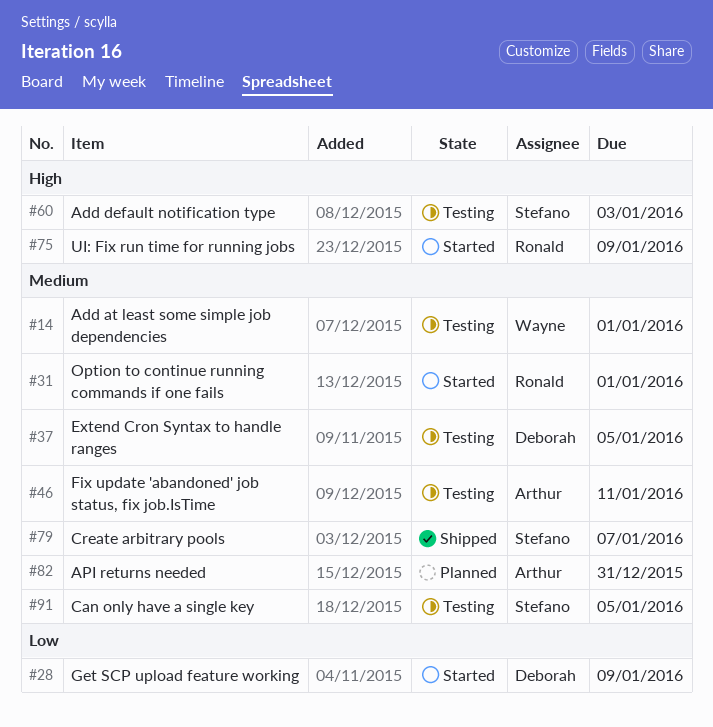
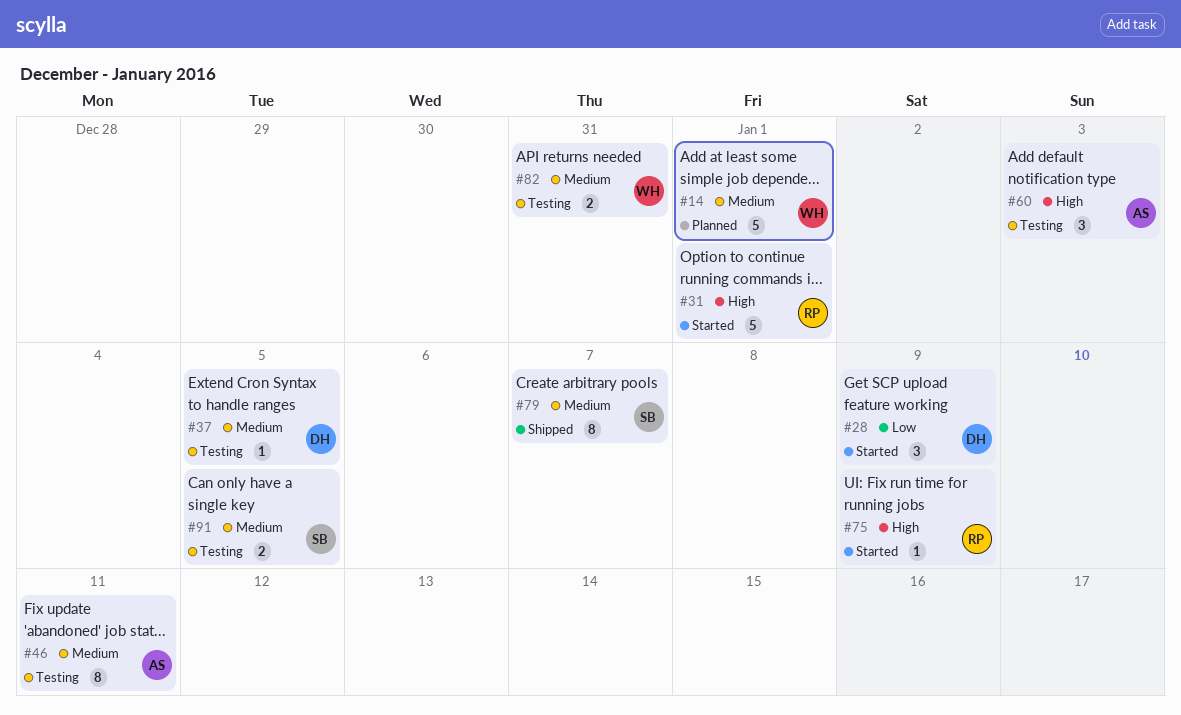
#14, status: Testing -> Planned
#31, priority: Medium -> High
#60, owner: Stefano -> Arthur
#82, status: Planned -> Testing
#82, owner: Arthur -> Wayne

